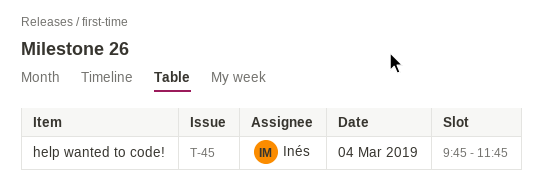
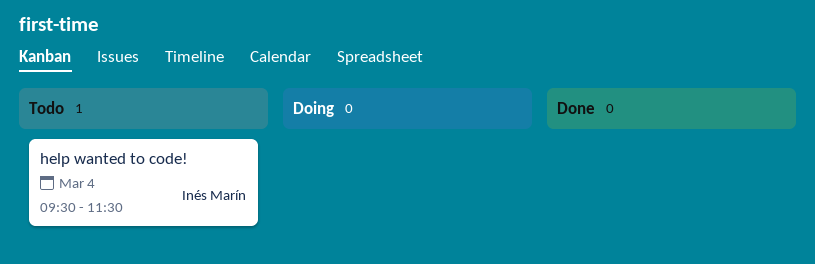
help wanted to code!, begins: 09:45 -> 09:30
help wanted to code!, ends: 11:45 -> 11:30

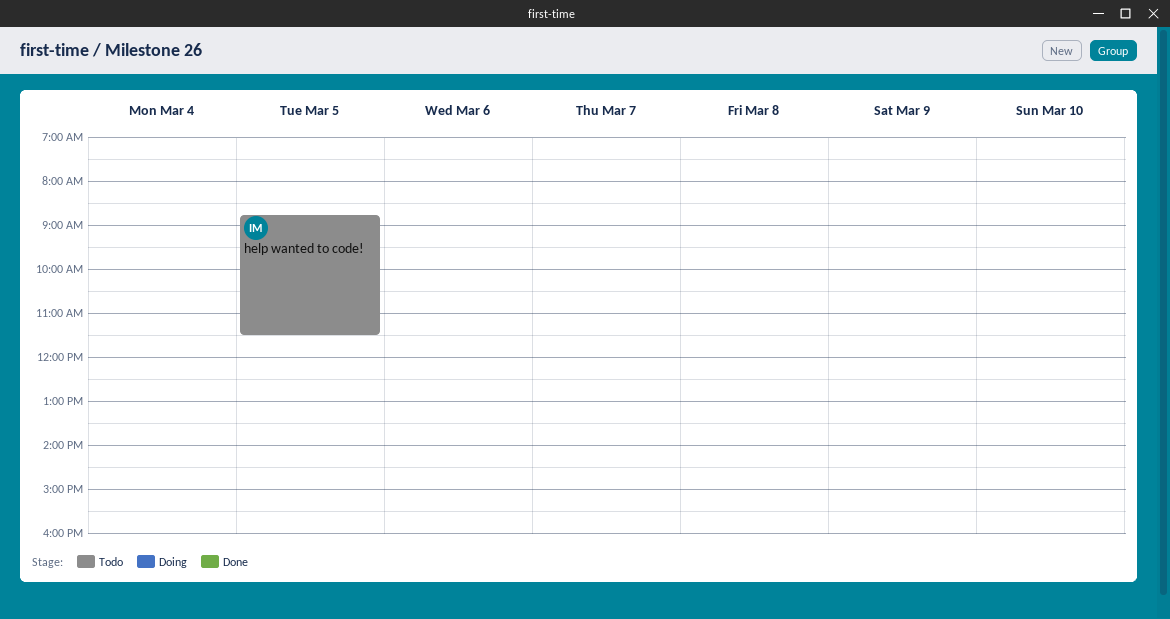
help wanted to code!, day: Mar 4 -> Mar 5
help wanted to code!, begins: 09:30 -> 08:45

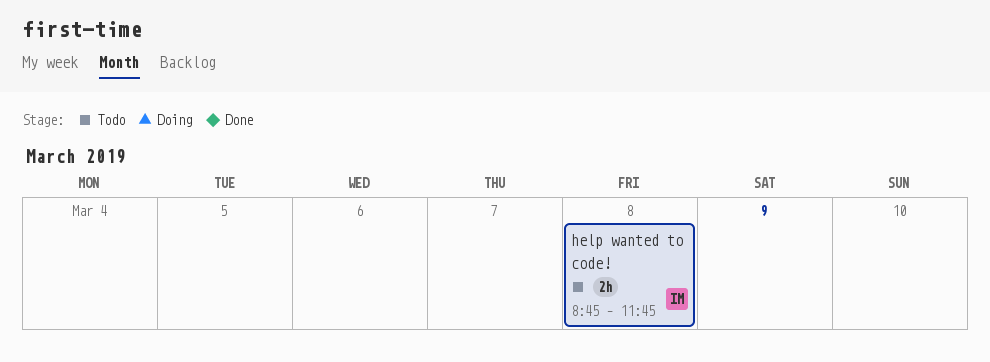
help wanted to code!, day: Mar 5 -> Mar 8
help wanted to code!, ends: 11:30 -> 11:45

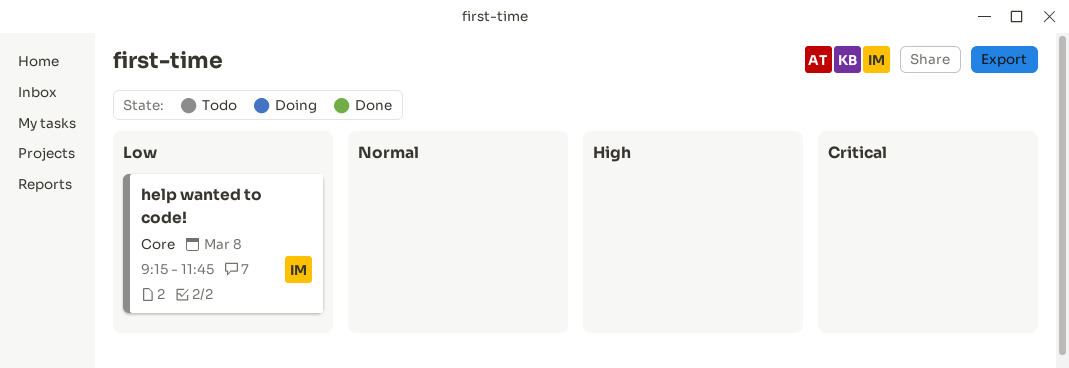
help wanted to code!, begins: 08:45 -> 09:15

